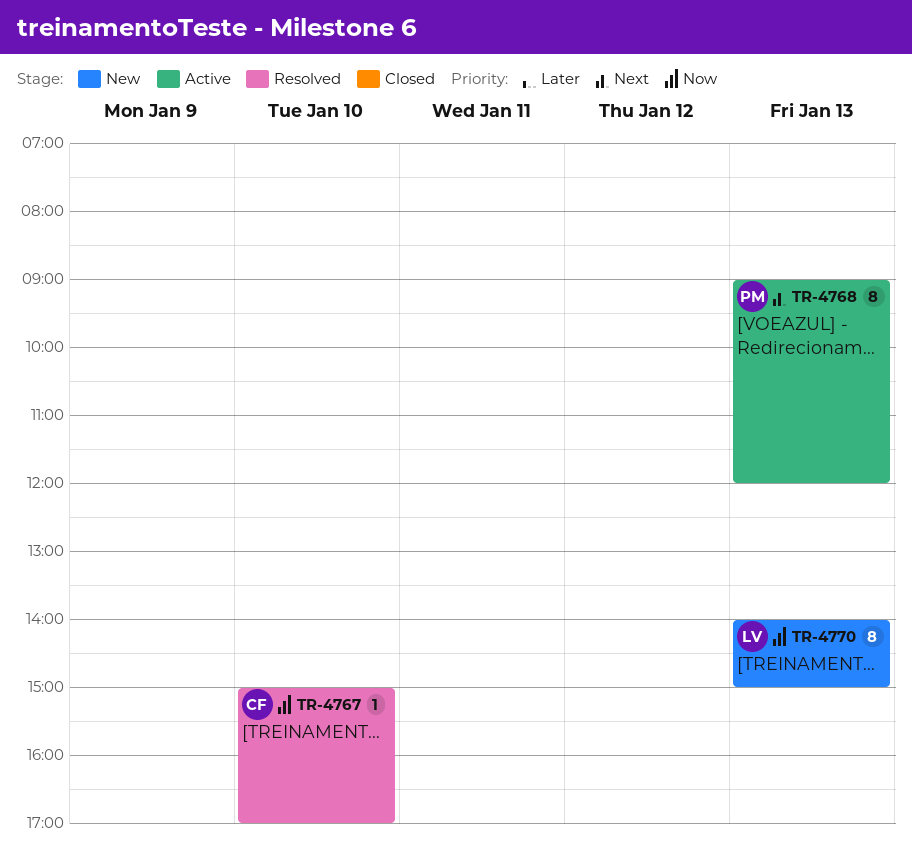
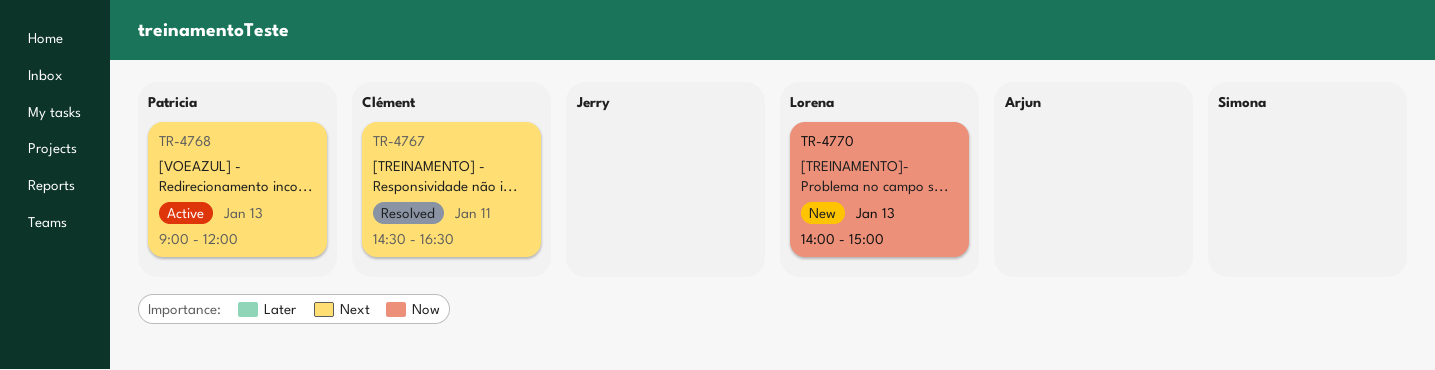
TR-4767, priority: Now -> Next
TR-4767, day: Jan 10 -> Jan 11
TR-4767, begins: 15:00 -> 14:30
TR-4767, ends: 17:00 -> 16:30

